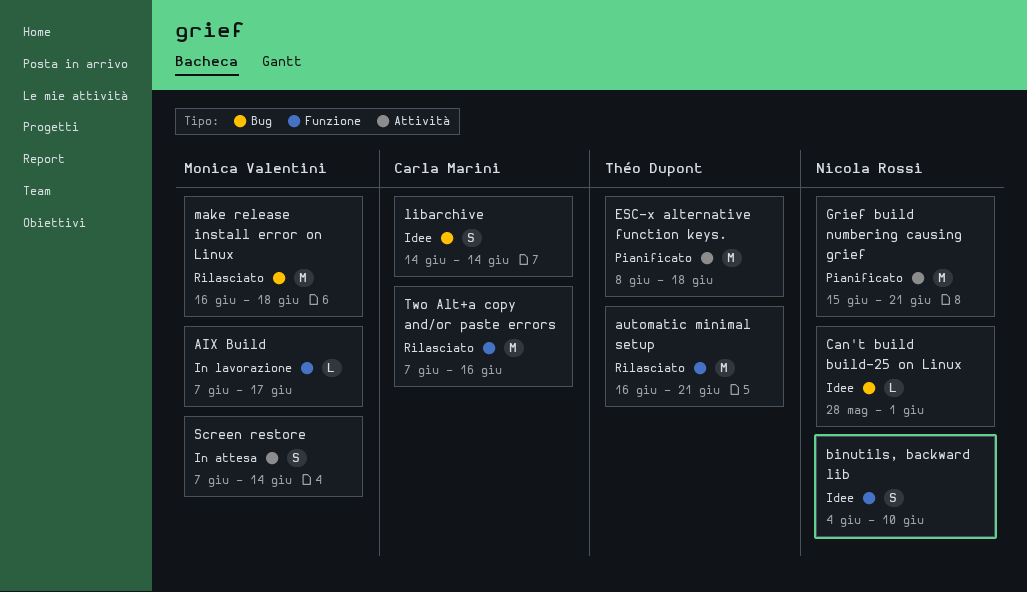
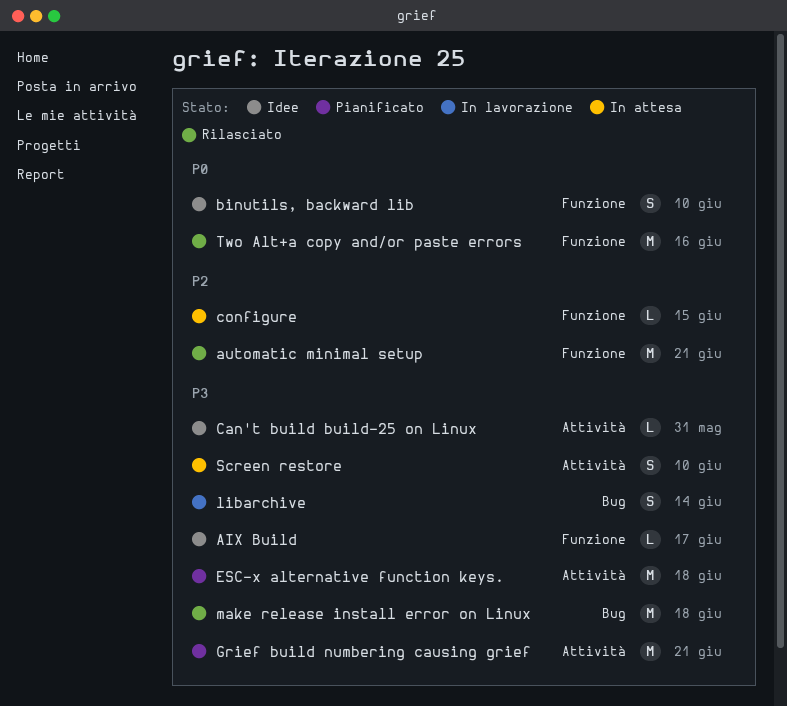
AIX Build, status: In lavorazione -> Idee
Can't build build-25 on Linux, label: Bug -> Attività
Can't build build-25 on Linux, due: Jun 1 -> May 31
configure: none -> present
libarchive, status: Idee -> In lavorazione
Screen restore, due: Jun 14 -> Jun 10

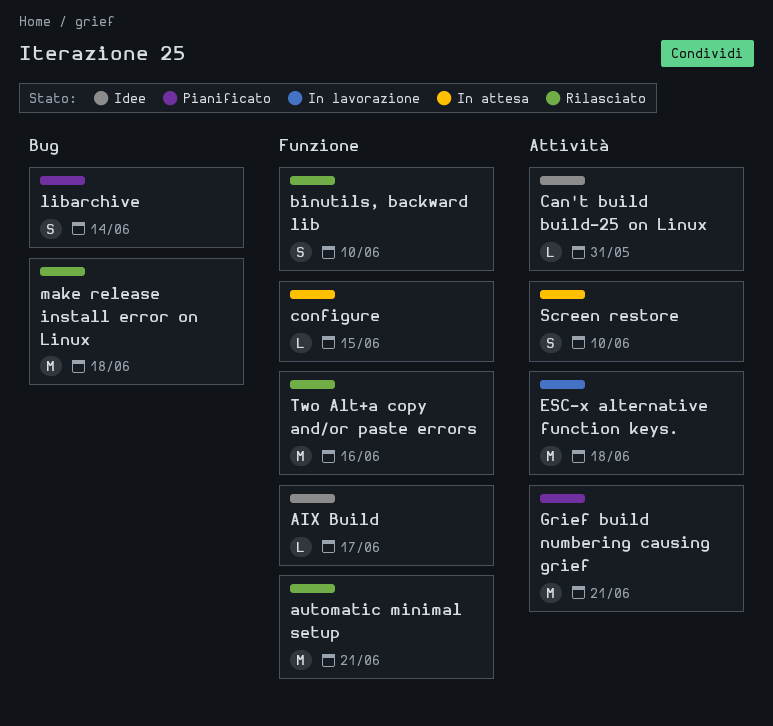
binutils, backward lib, status: Idee -> Rilasciato
ESC-x alternative function keys., status: Pianificato -> In lavorazione
libarchive, status: In lavorazione -> Pianificato

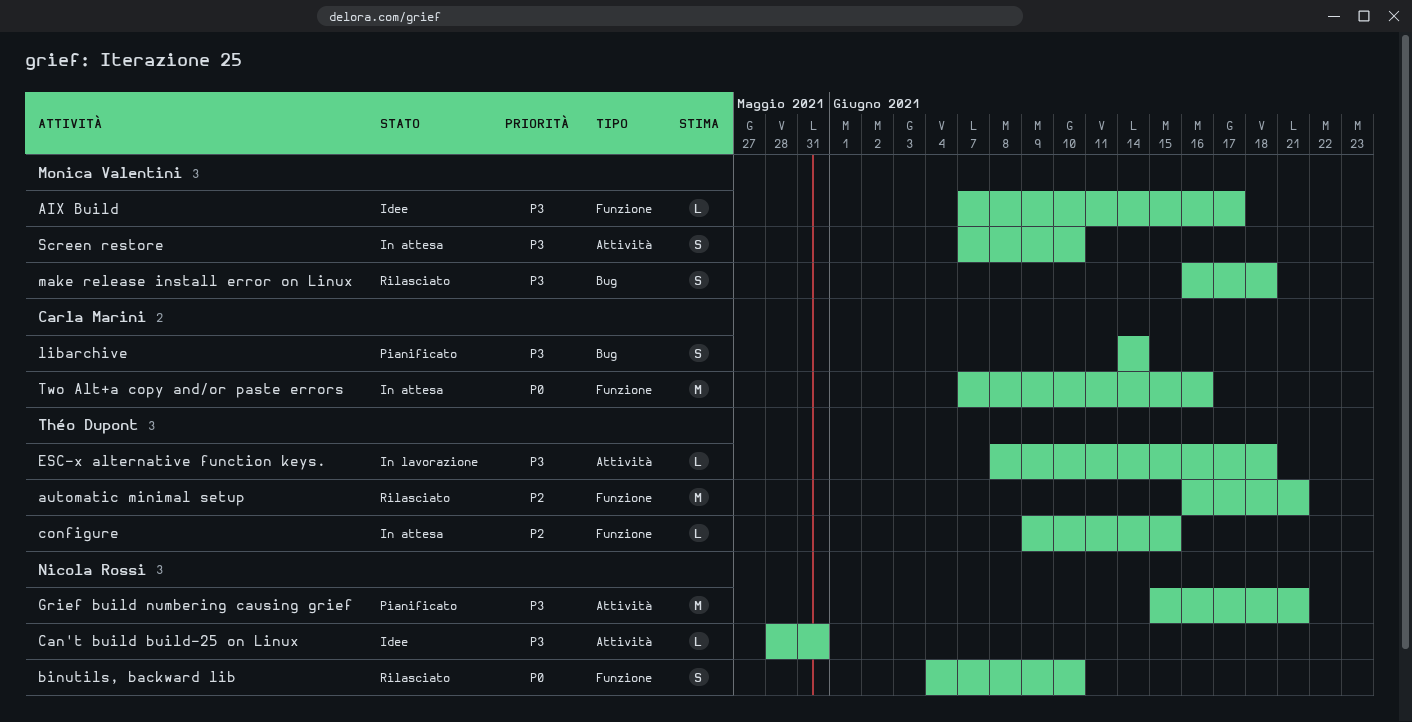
ESC-x alternative function keys., estimate: M -> L
make release install error on Linux, estimate: M -> S
Two Alt+a copy and/or paste errors, status: Rilasciato -> In attesa

